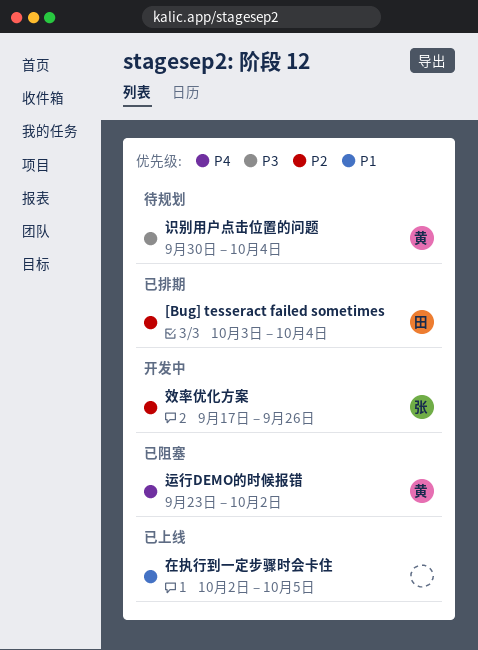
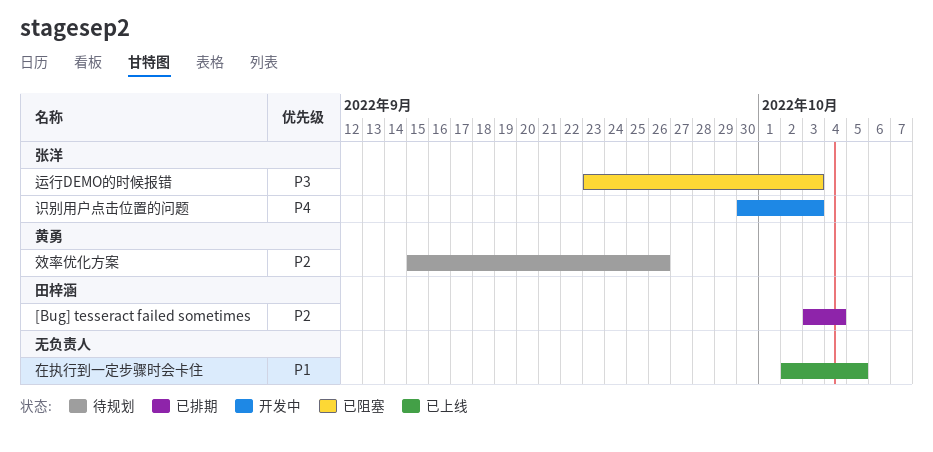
效率优化方案, status: 开发中 -> 待规划
效率优化方案, owner: 张洋 -> 黄勇
效率优化方案, start: Sep 17 -> Sep 15
识别用户点击位置的问题, status: 待规划 -> 开发中
识别用户点击位置的问题, owner: 黄勇 -> 张洋
识别用户点击位置的问题, priority: P3 -> P4
识别用户点击位置的问题, due: Oct 4 -> Oct 3
运行DEMO的时候报错, owner: 黄勇 -> 张洋
运行DEMO的时候报错, priority: P4 -> P3
运行DEMO的时候报错, due: Oct 2 -> Oct 3

